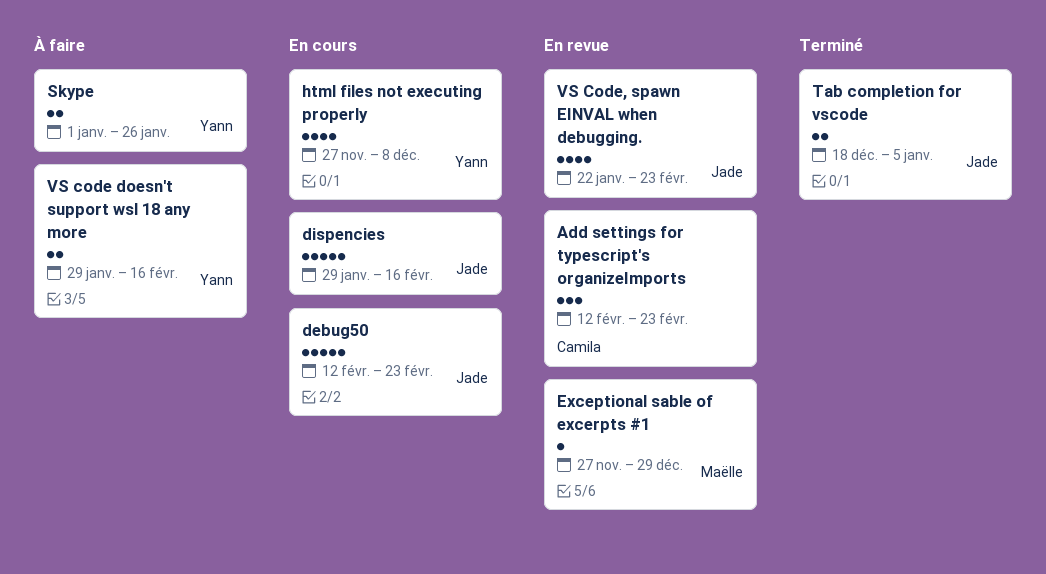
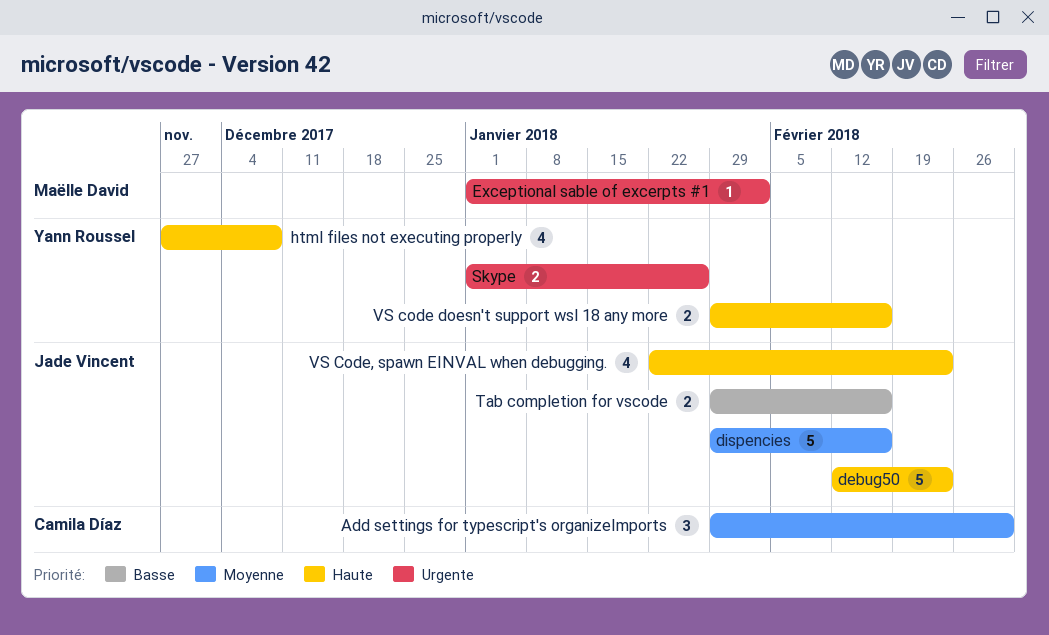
Add settings for typescript's organizeImports, start: Feb 12 -> Jan 29
Add settings for typescript's organizeImports, due: Feb 23 -> Mar 2
Exceptional sable of excerpts #1, start: Nov 27 -> Jan 1
Exceptional sable of excerpts #1, due: Dec 29 -> Feb 2
Tab completion for vscode, start: Dec 18 -> Jan 29
Tab completion for vscode, due: Jan 5 -> Feb 16

